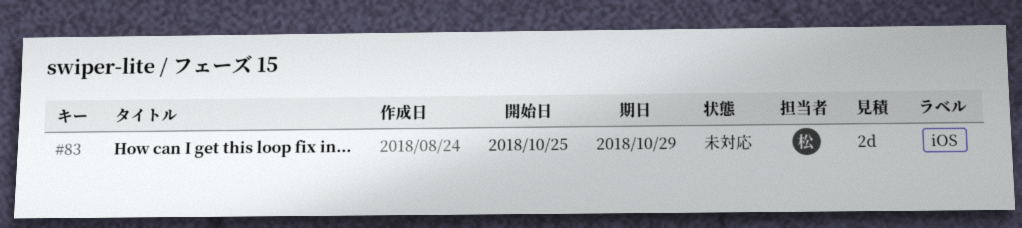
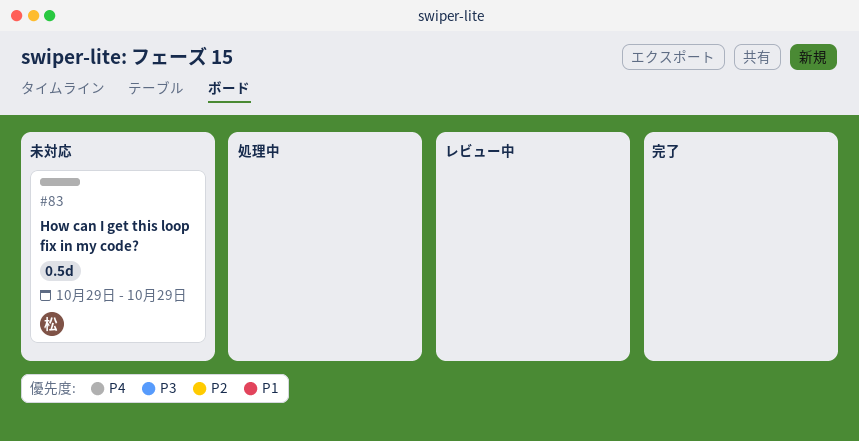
#83, estimate: 2d -> 0.5d
#83, start: Oct 25 -> Oct 29

